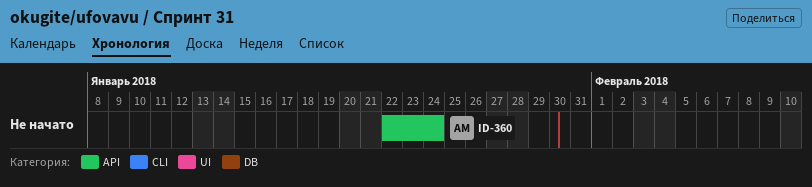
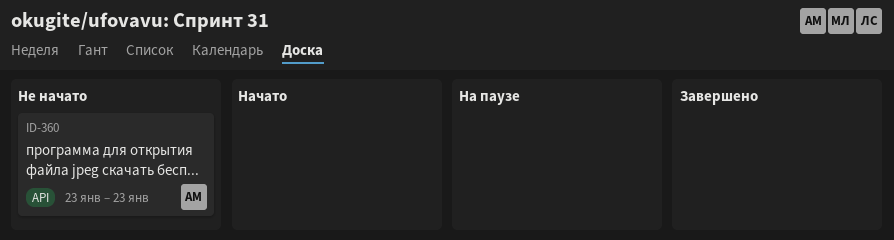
ID-360, start: Jan 22 -> Jan 23
ID-360, due: Jan 24 -> Jan 23

